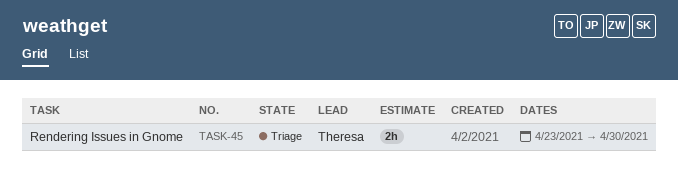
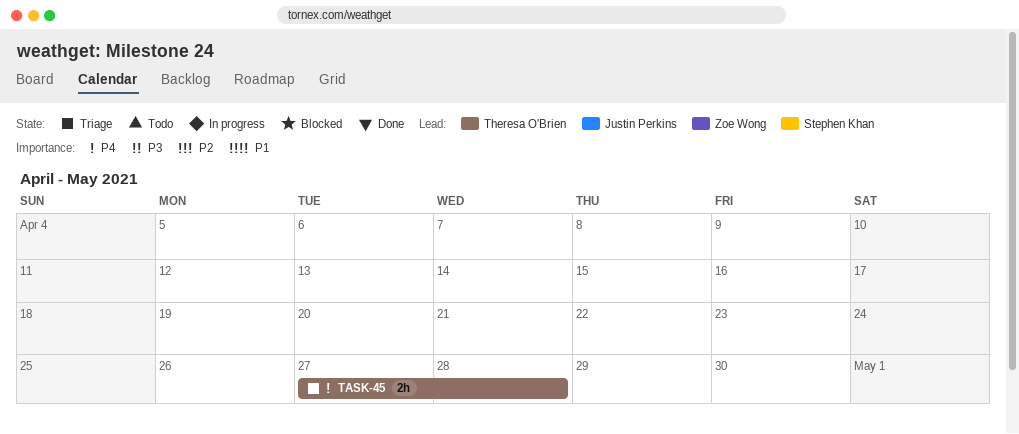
TASK-45, start: Apr 23 -> Apr 27
TASK-45, due: Apr 30 -> Apr 28

